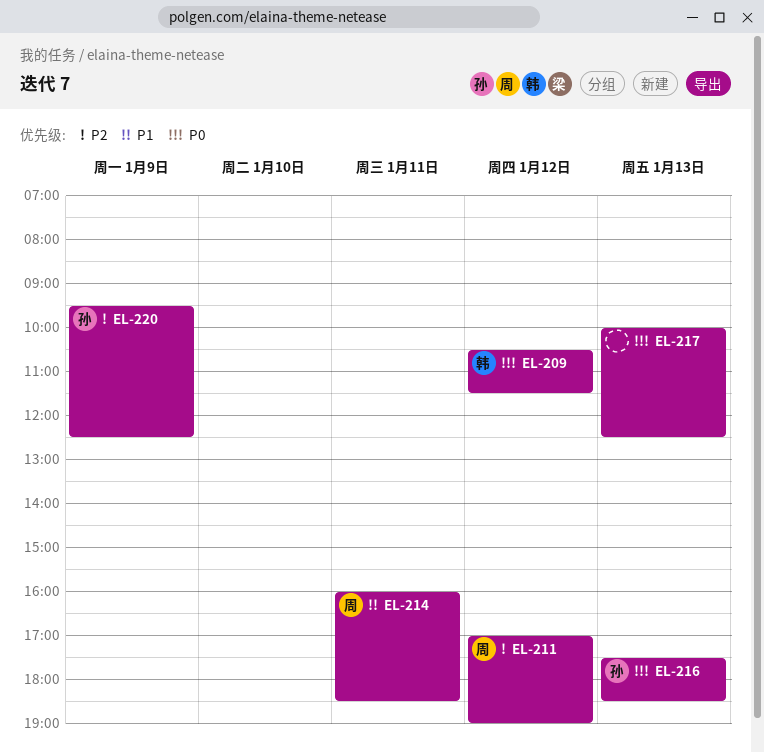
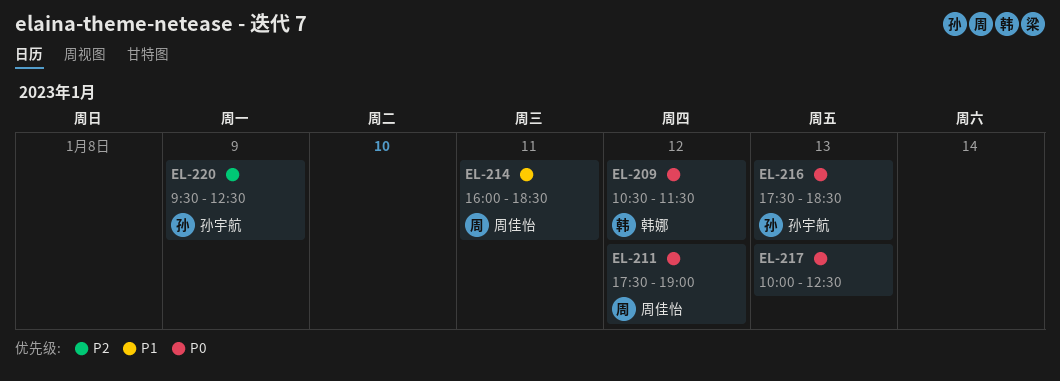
EL-211, priority: P2 -> P0
EL-211, begins: 17:00 -> 17:30

